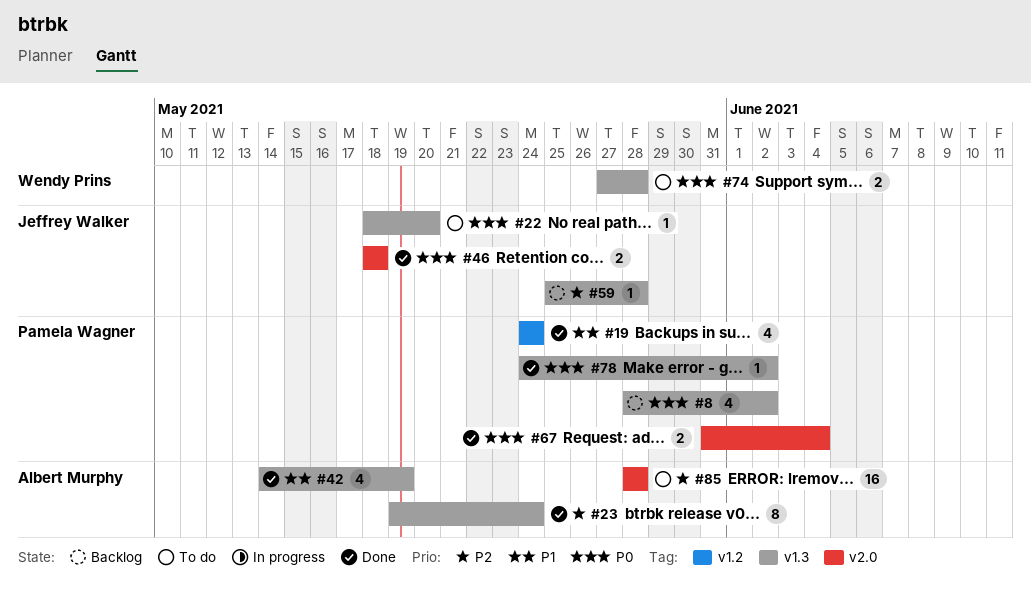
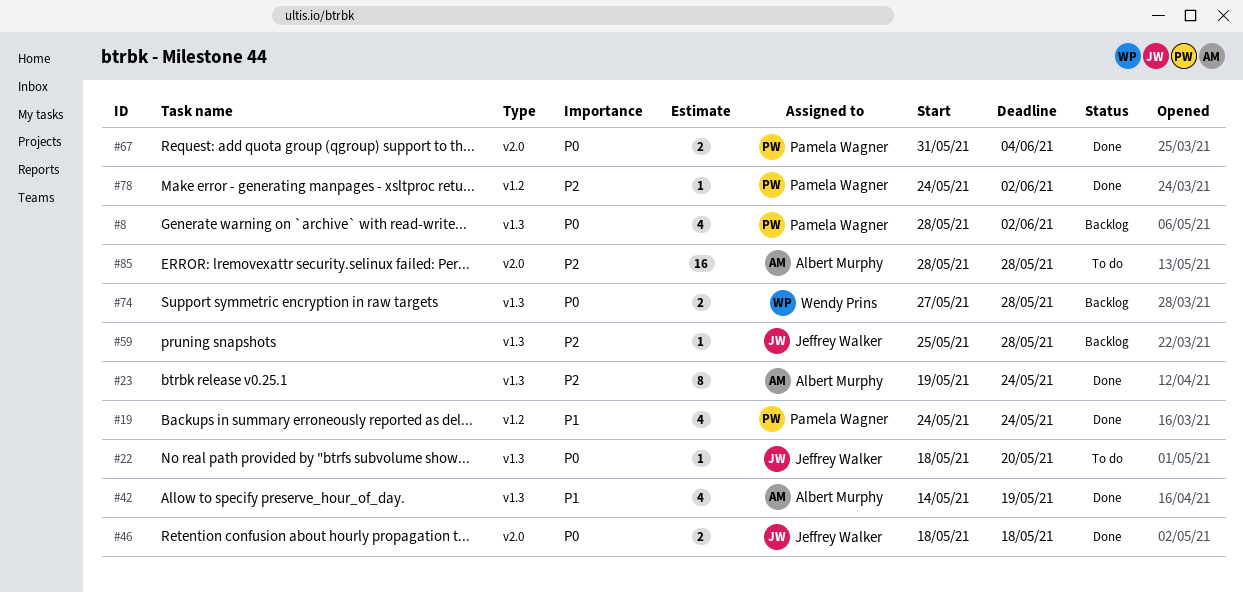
#74, status: To do -> Backlog
#78, priority: P0 -> P2
#78, label: v1.3 -> v1.2

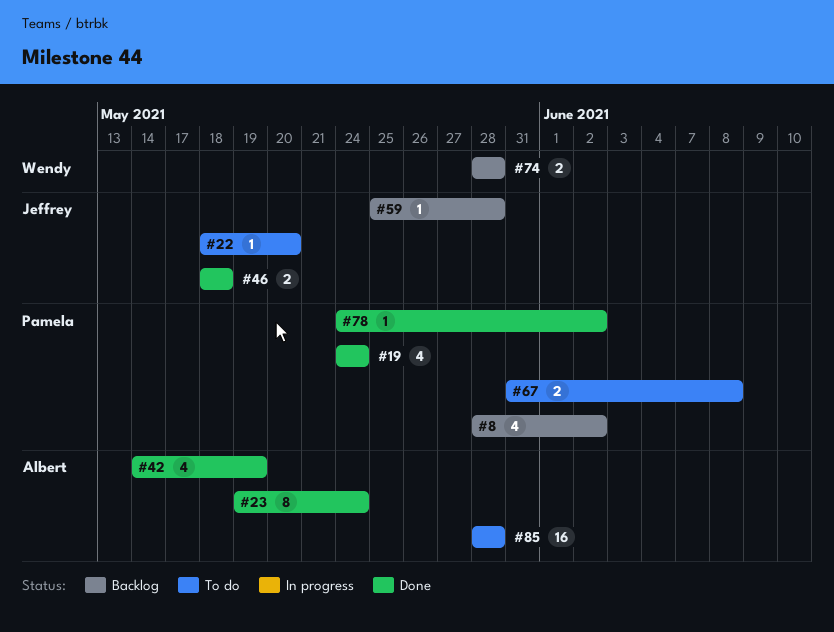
#67, status: Done -> To do
#67, due: Jun 4 -> Jun 8
#74, start: May 27 -> May 28

